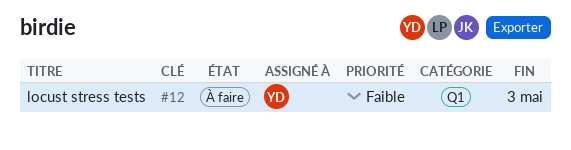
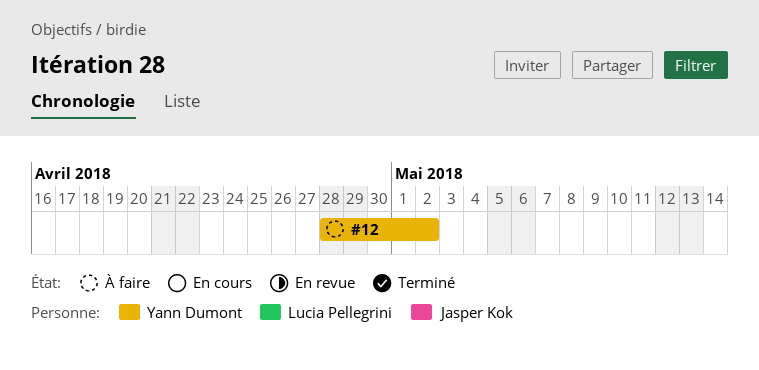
#12, due: May 3 -> May 2

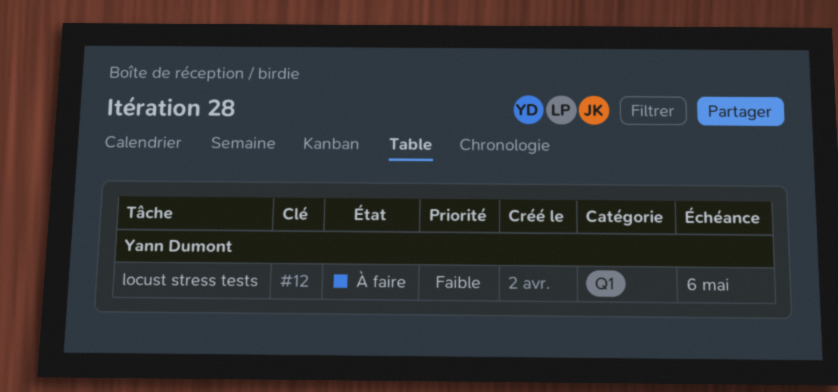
#12, due: May 2 -> May 6

